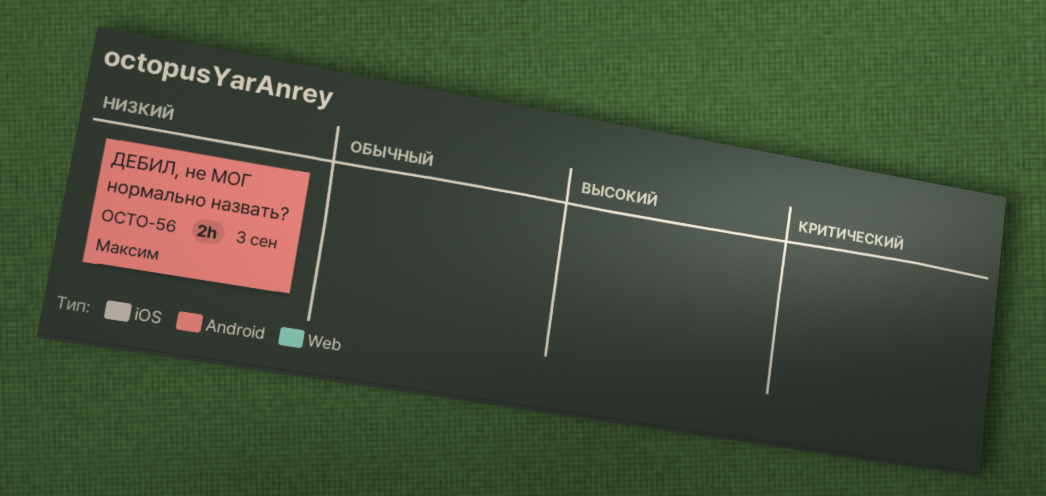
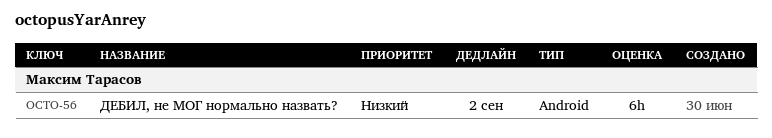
OCTO-56, estimate: 2h -> 6h
OCTO-56, due: Sep 3 -> Sep 2

